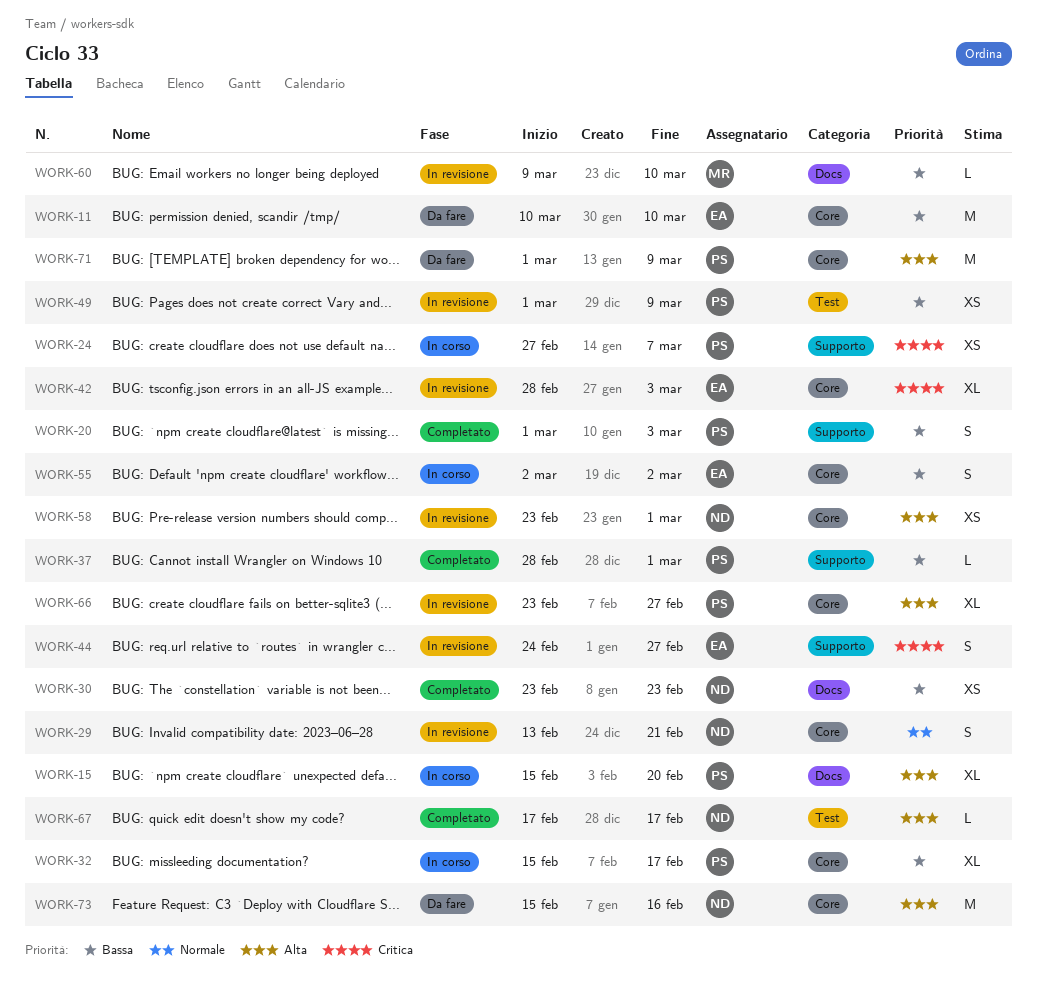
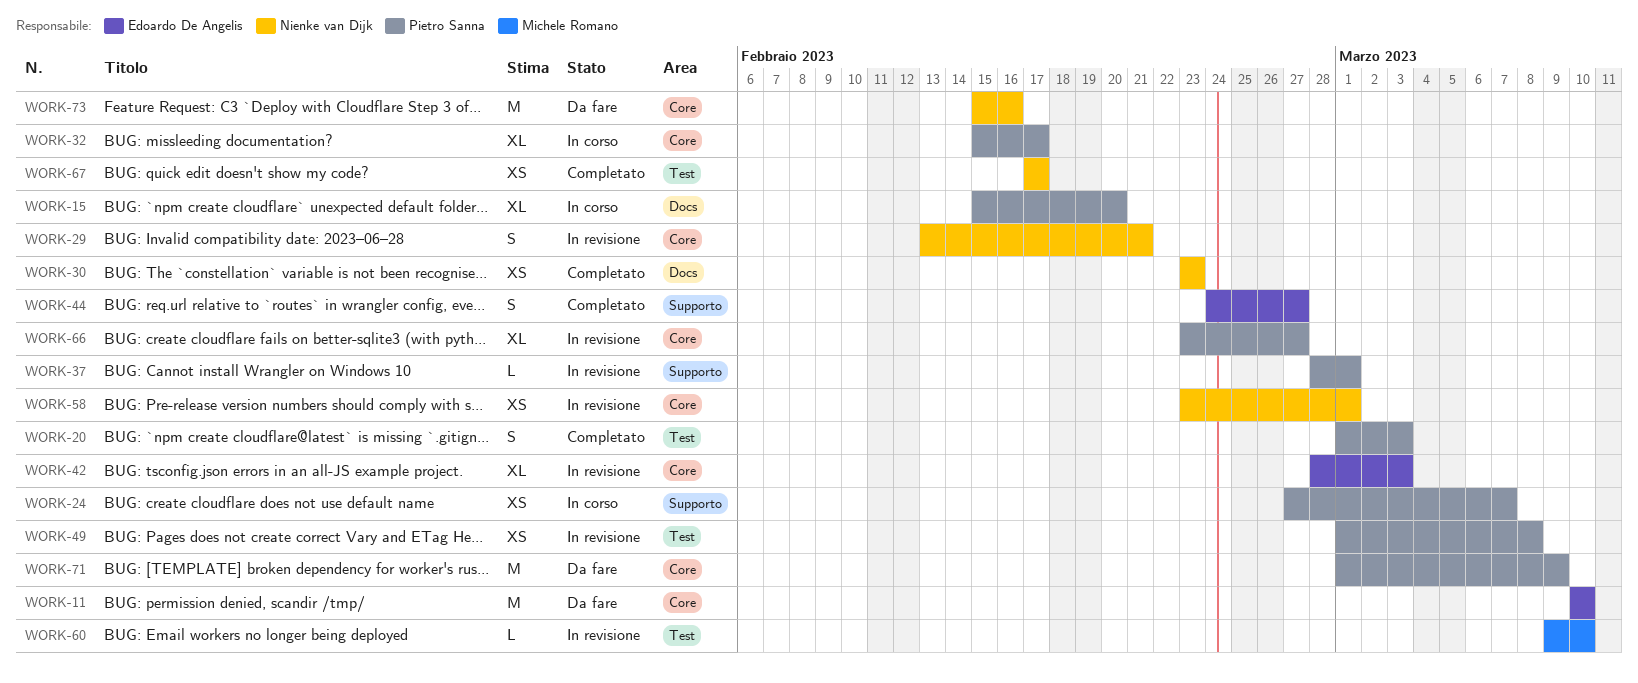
WORK-20, label: Supporto -> Test
WORK-37, status: Completato -> In revisione
WORK-44, status: In revisione -> Completato
WORK-49, due: Mar 9 -> Mar 8
WORK-55: present -> none
WORK-60, label: Docs -> Test
WORK-67, estimate: L -> XS

